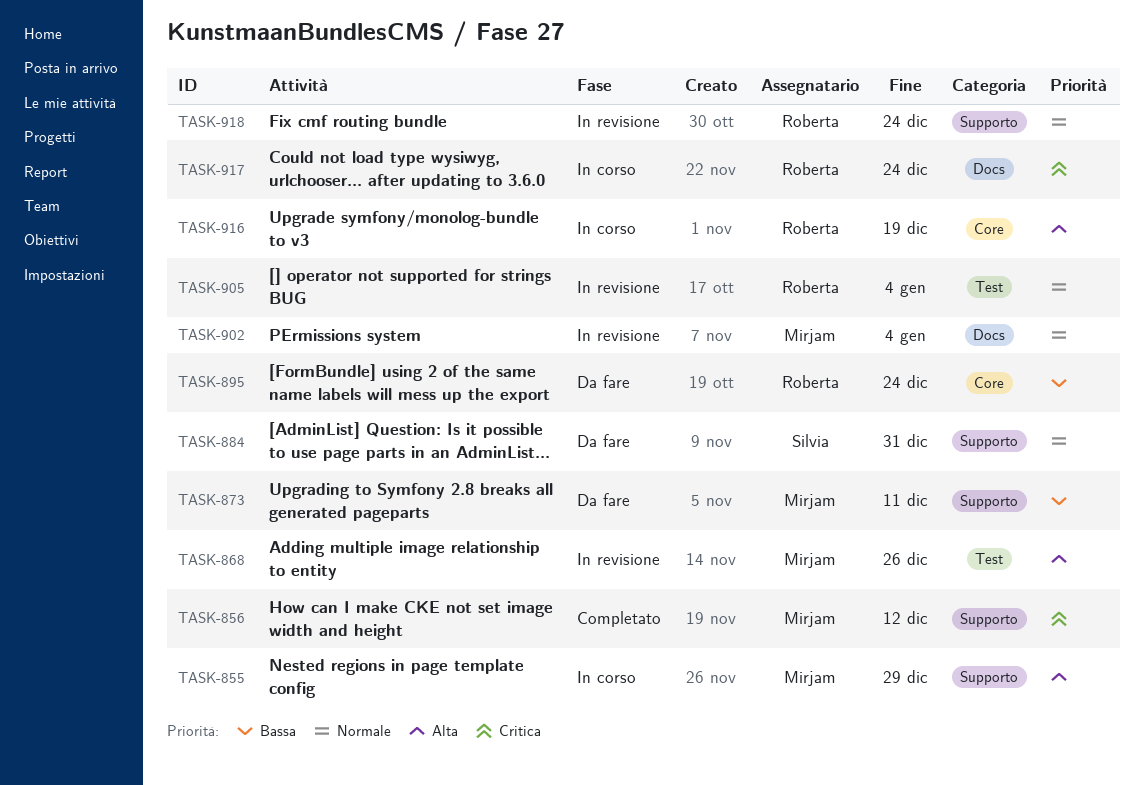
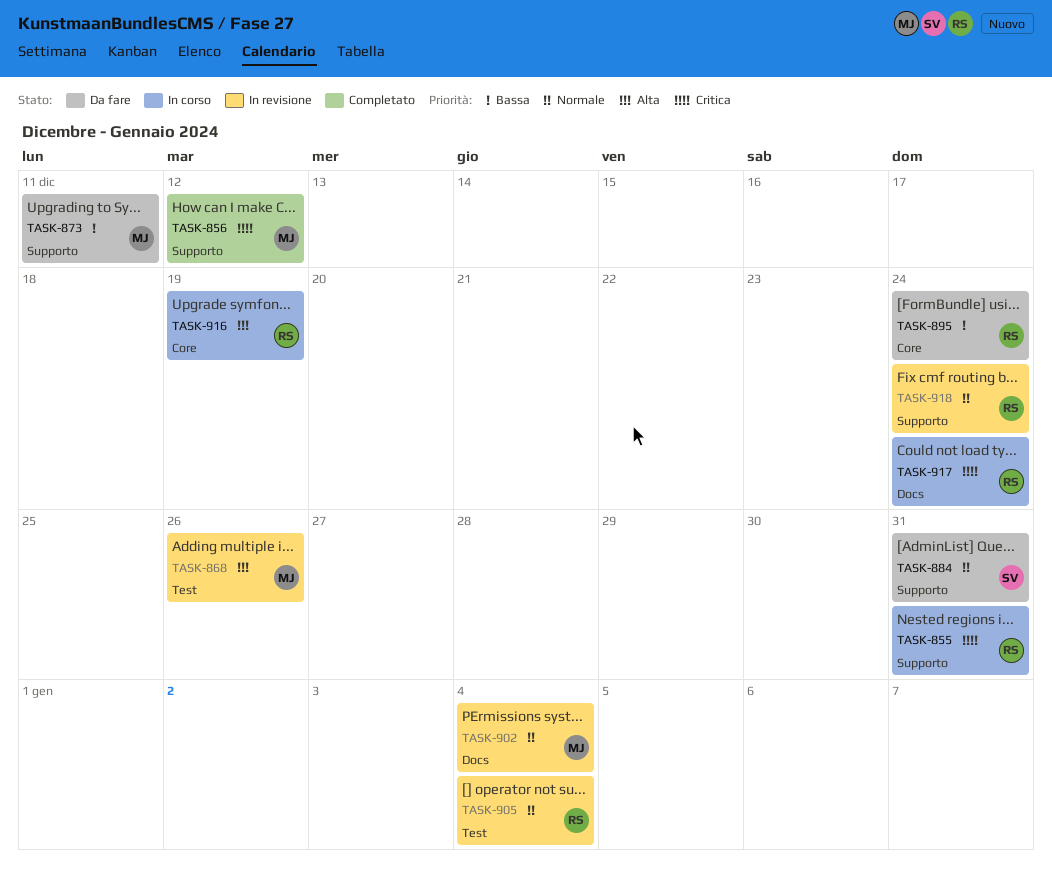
TASK-855, owner: Mirjam -> Roberta
TASK-855, priority: Alta -> Critica
TASK-855, due: Dec 29 -> Dec 31

